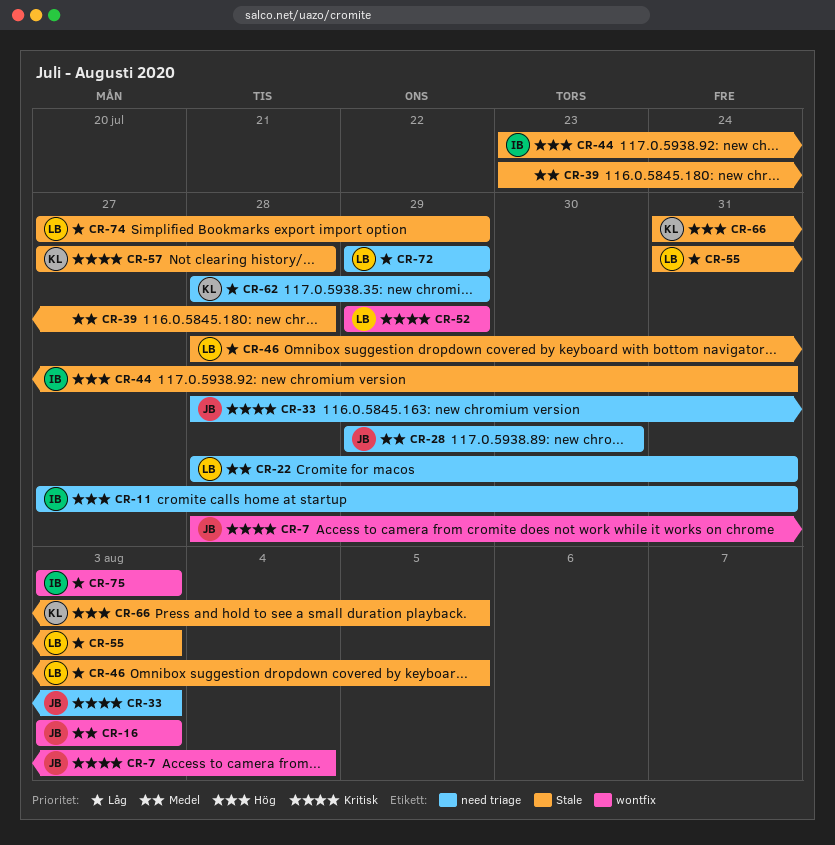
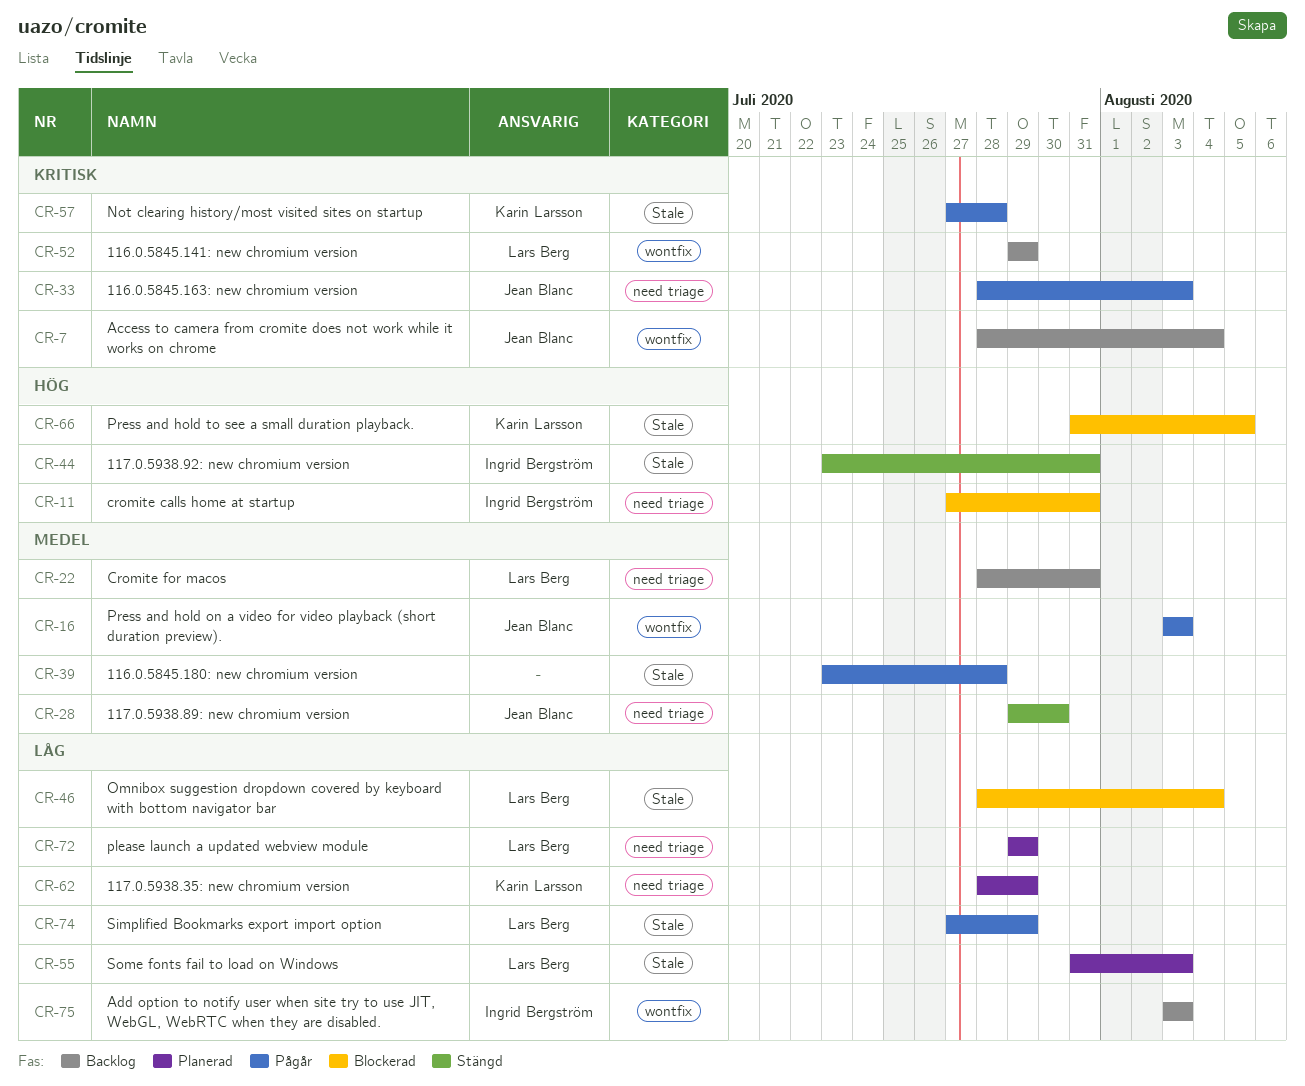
CR-46, due: Aug 5 -> Aug 4

